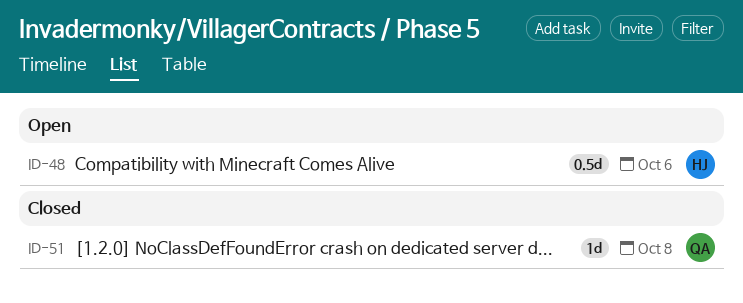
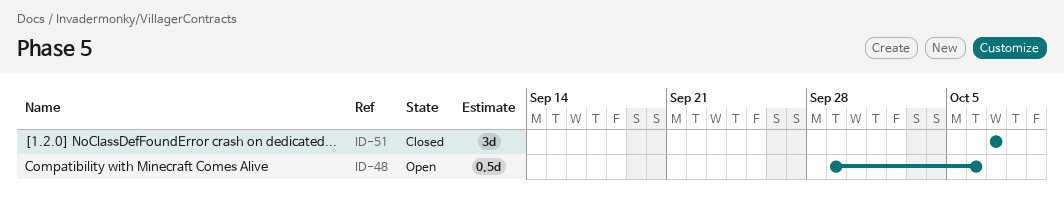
ID-51, estimate: 1d -> 3d
ID-51, due: Oct 8 -> Oct 7

